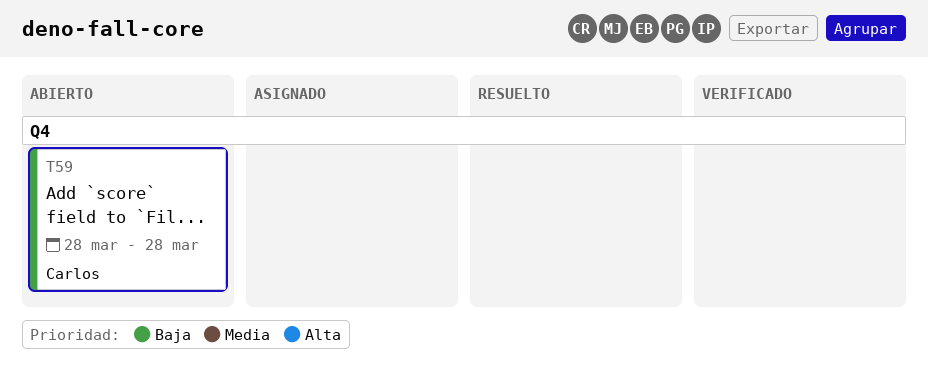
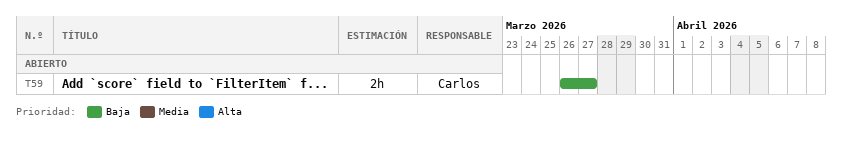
T59, start: Mar 28 -> Mar 26
T59, due: Mar 28 -> Mar 27

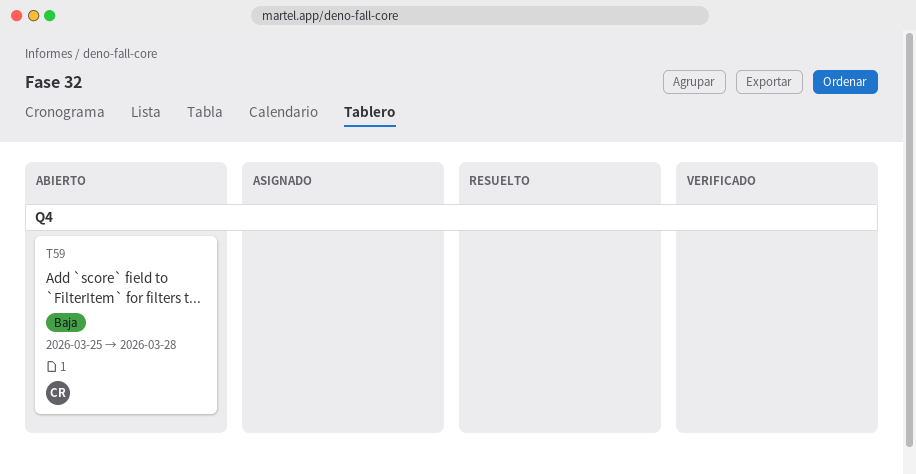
T59, start: Mar 26 -> Mar 25
T59, due: Mar 27 -> Mar 28

